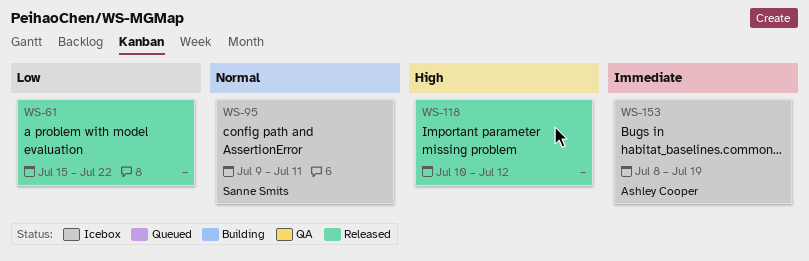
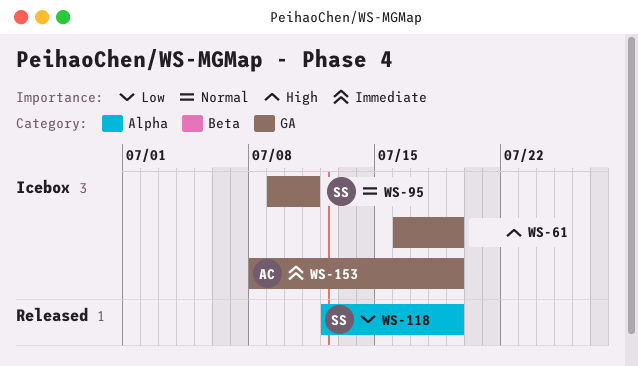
WS-61, status: Released -> Icebox
WS-61, priority: Low -> High
WS-61, start: Jul 15 -> Jul 16
WS-61, due: Jul 22 -> Jul 19
WS-118, owner: none -> Sanne Smits
WS-118, priority: High -> Low
WS-118, start: Jul 10 -> Jul 12
WS-118, due: Jul 12 -> Jul 19

